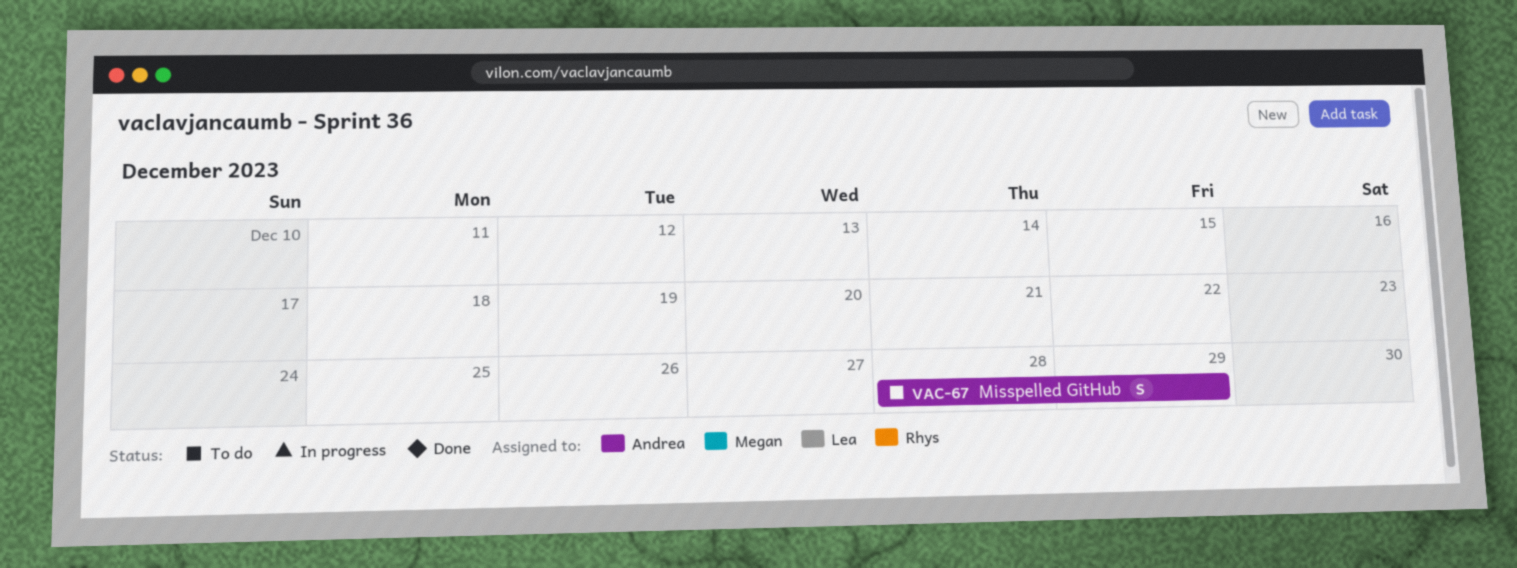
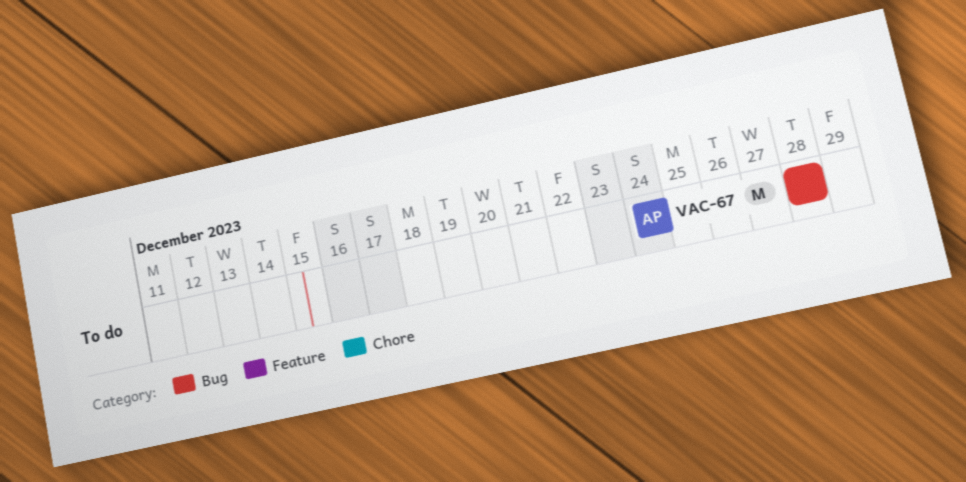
VAC-67, estimate: S -> M
VAC-67, due: Dec 29 -> Dec 28

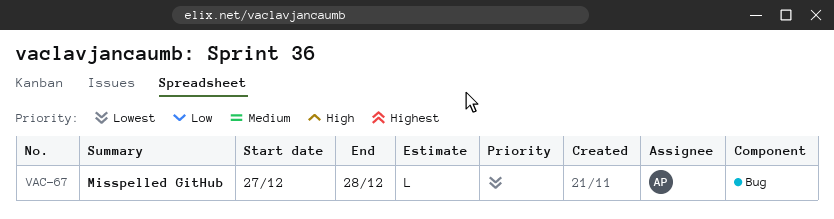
VAC-67, estimate: M -> L
VAC-67, start: Dec 28 -> Dec 27

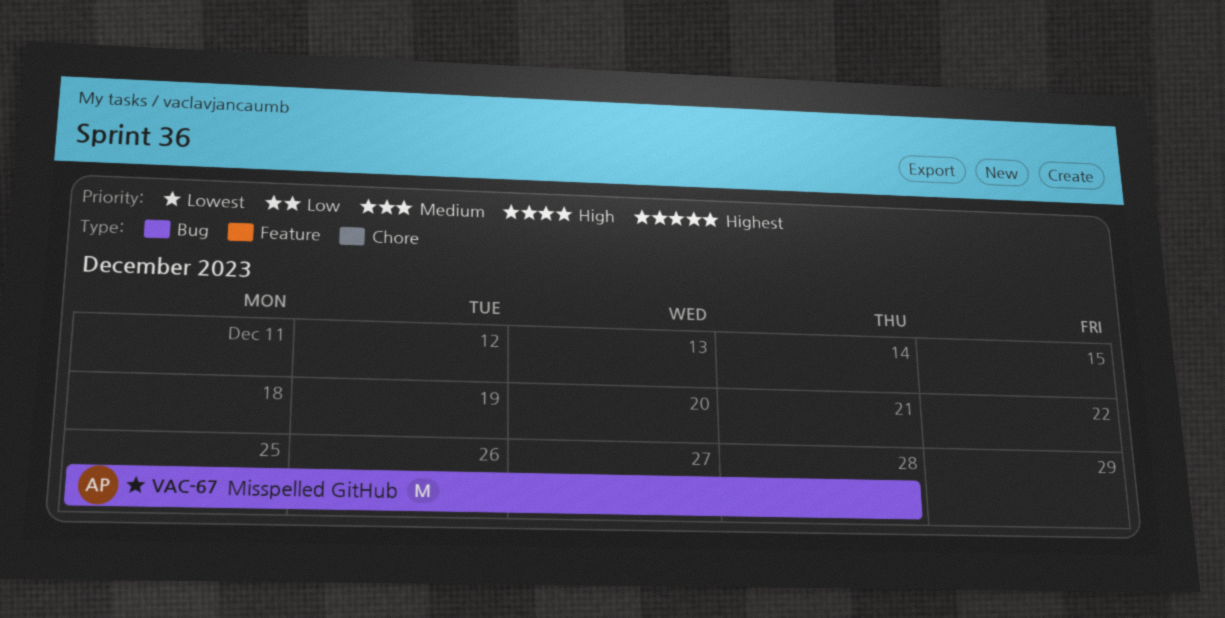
VAC-67, estimate: L -> M
VAC-67, start: Dec 27 -> Dec 25

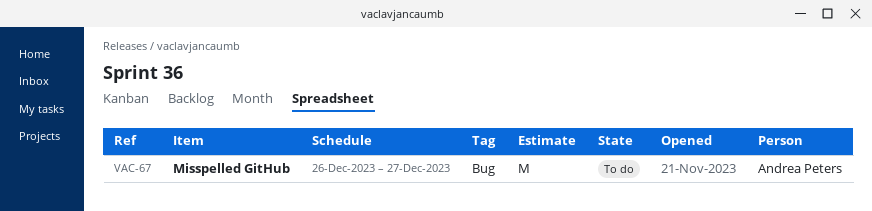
VAC-67, start: Dec 25 -> Dec 26
VAC-67, due: Dec 28 -> Dec 27

